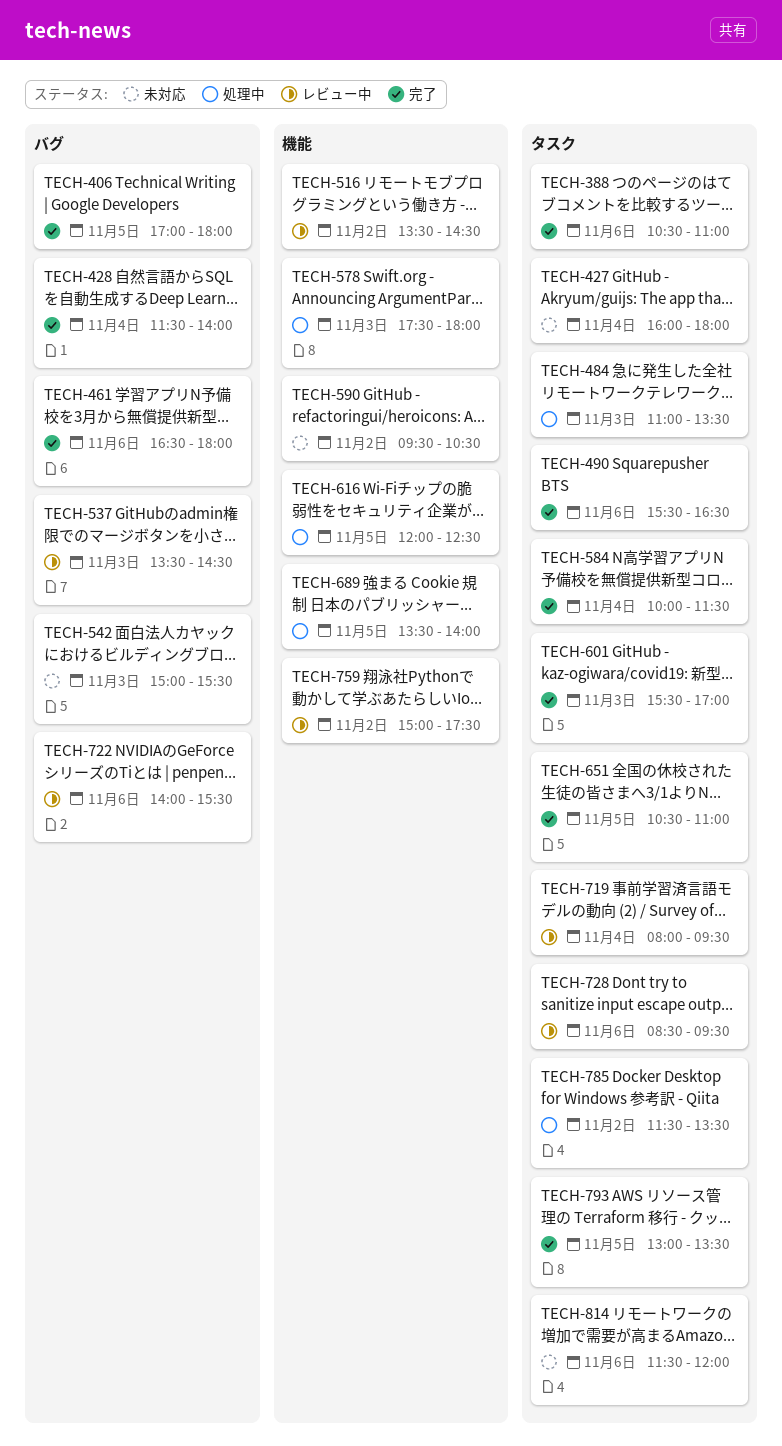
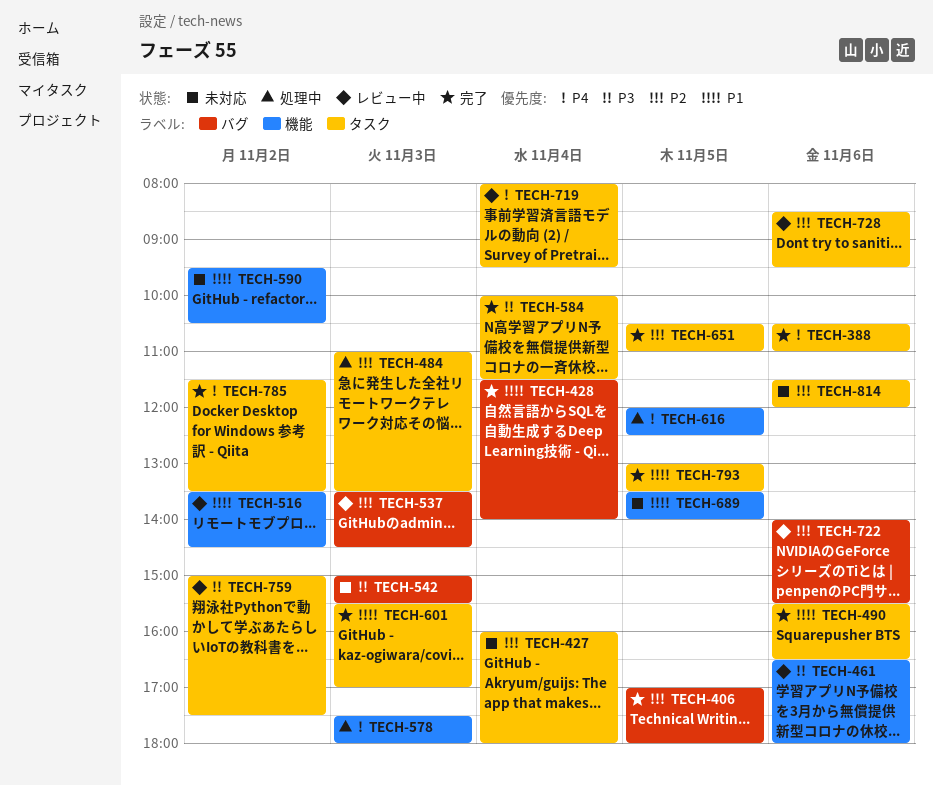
TECH-461, status: 完了 -> レビュー中
TECH-461, label: バグ -> 機能
TECH-689, status: 処理中 -> 未対応
TECH-759, label: 機能 -> タスク
TECH-785, status: 処理中 -> 完了

